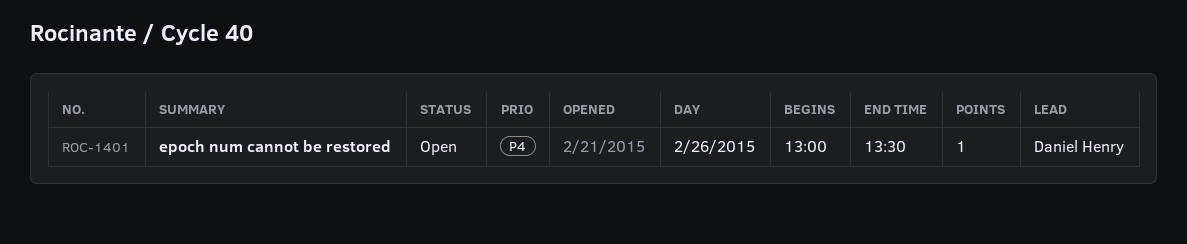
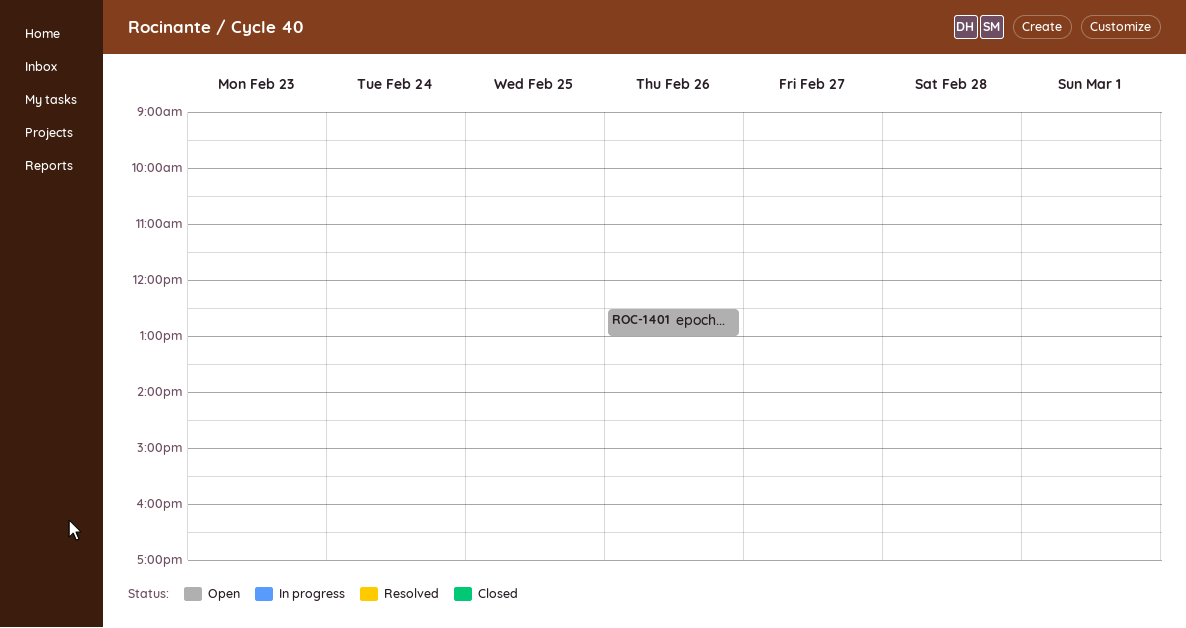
ROC-1401, begins: 13:00 -> 12:30
ROC-1401, ends: 13:30 -> 13:00

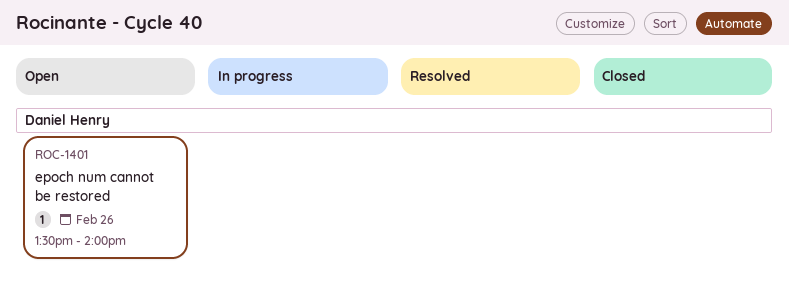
ROC-1401, begins: 12:30 -> 13:30
ROC-1401, ends: 13:00 -> 14:00

